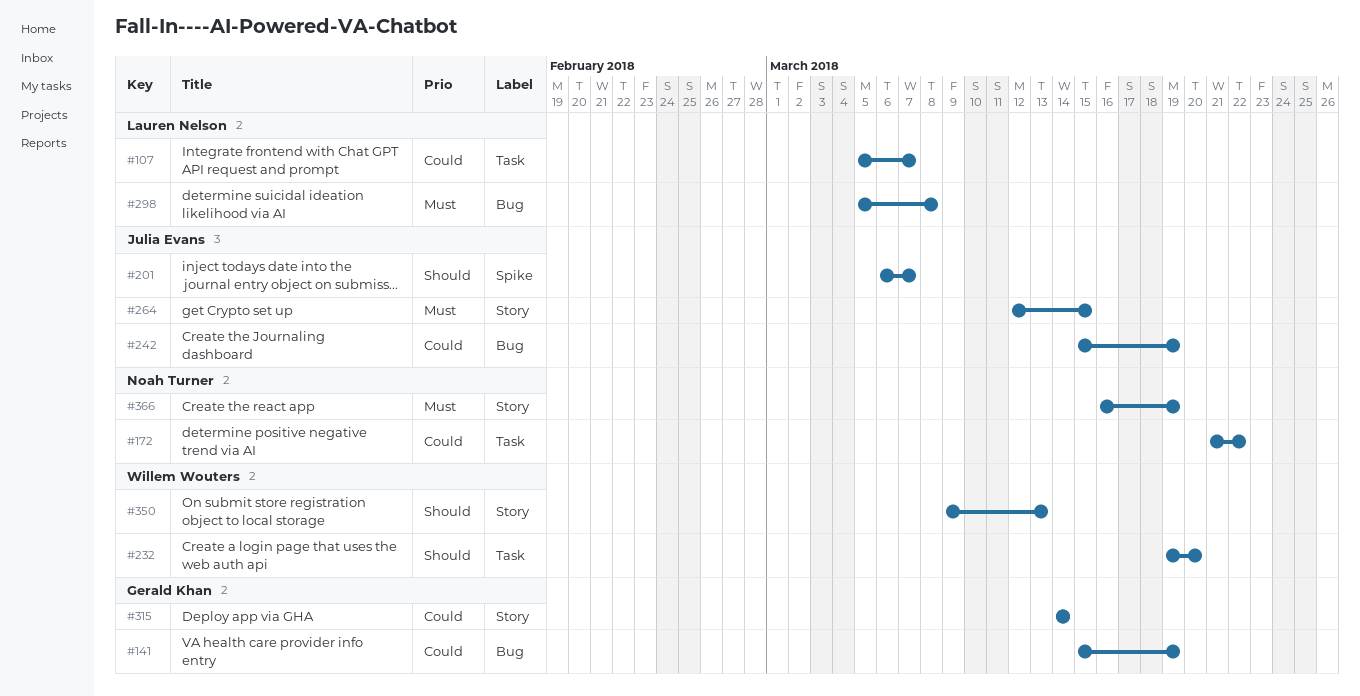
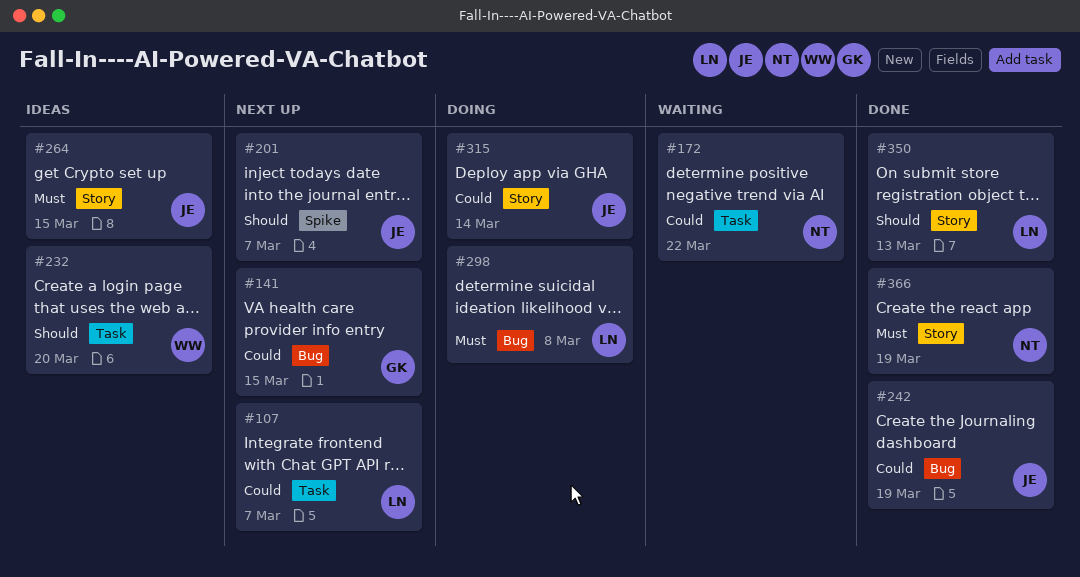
#141, due: Mar 19 -> Mar 15
#315, owner: Gerald Khan -> Julia Evans
#350, owner: Willem Wouters -> Lauren Nelson

